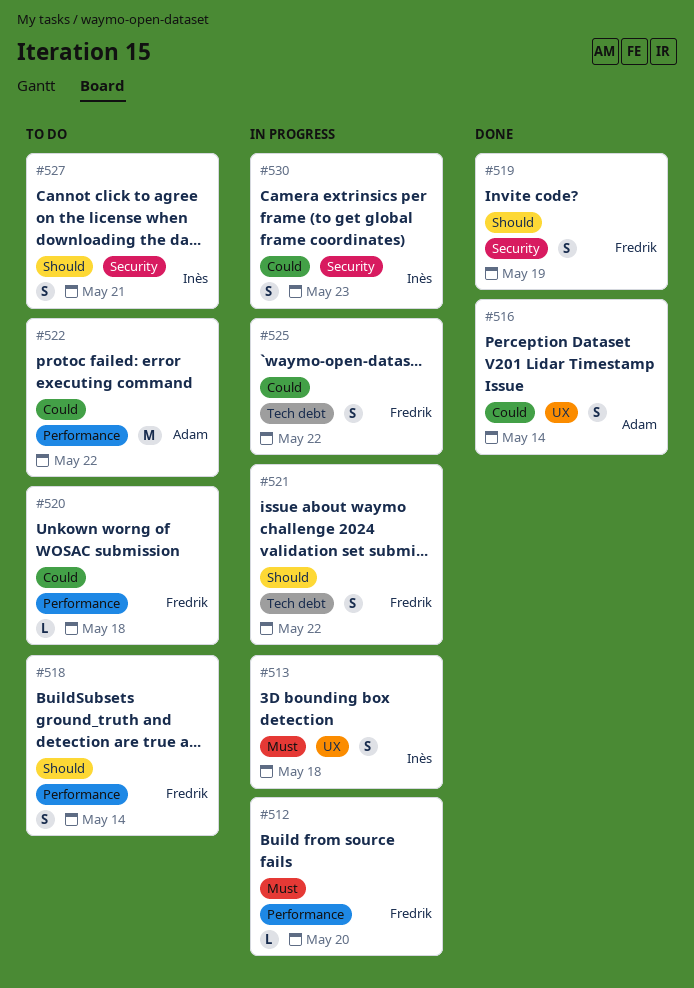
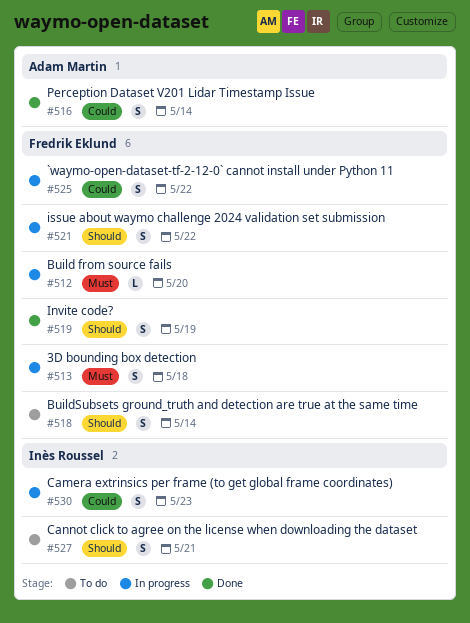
#513, owner: Inès Roussel -> Fredrik Eklund
#520: present -> none
#522: present -> none

